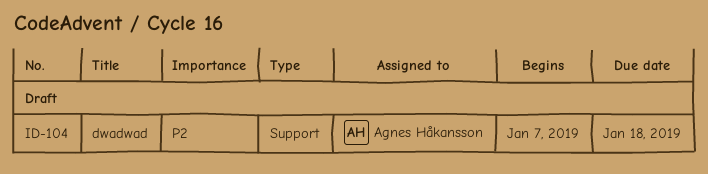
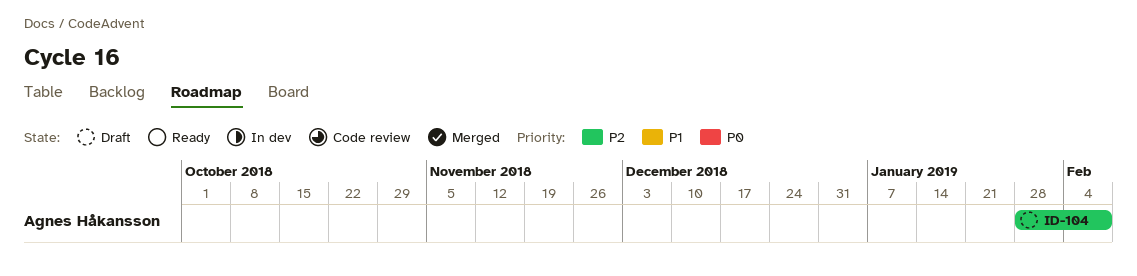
ID-104, start: Jan 7 -> Jan 28
ID-104, due: Jan 18 -> Feb 8

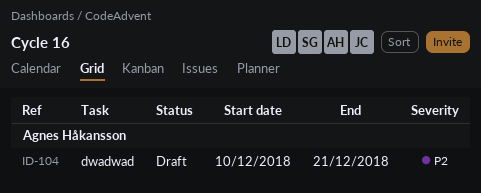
ID-104, start: Jan 28 -> Dec 10
ID-104, due: Feb 8 -> Dec 21

